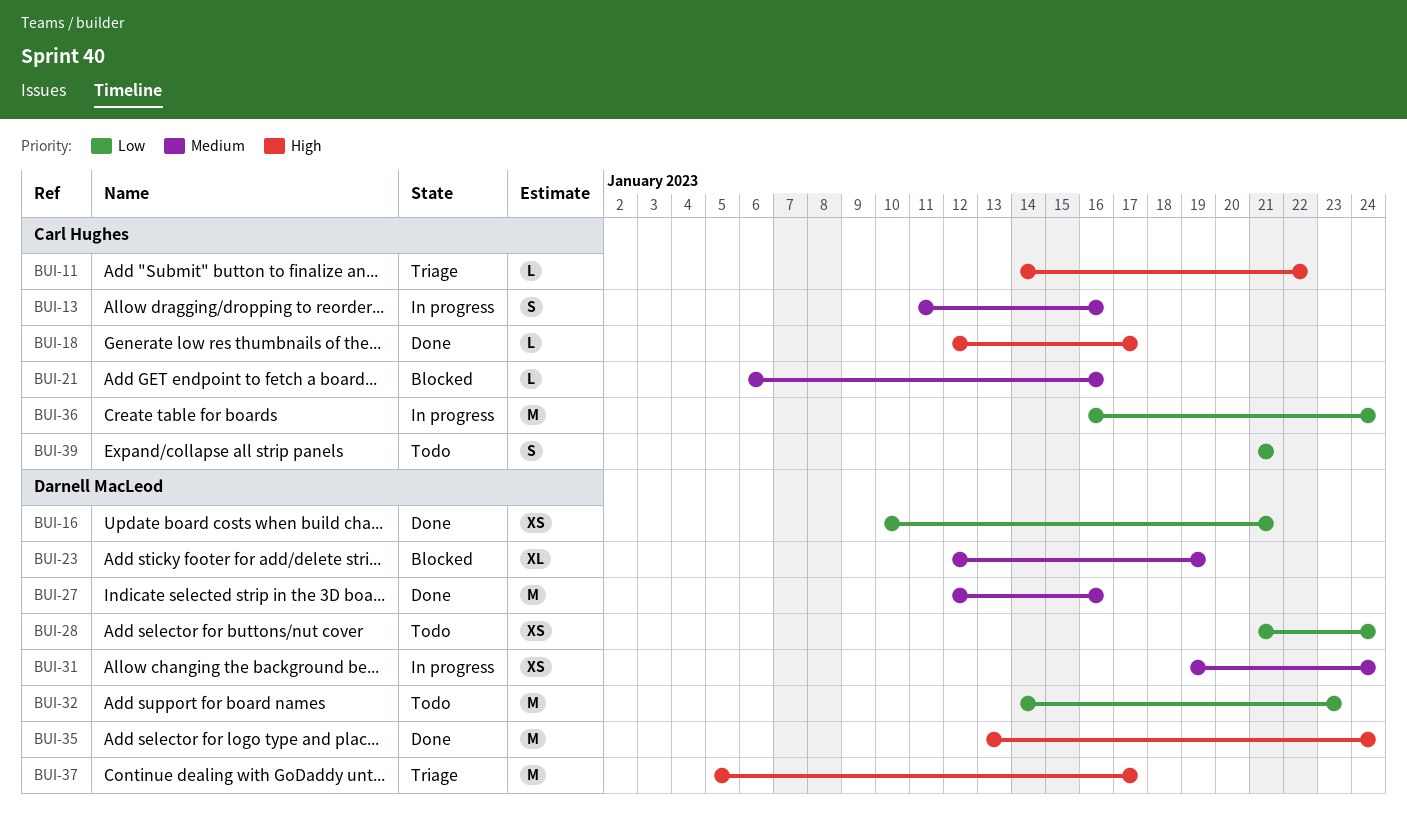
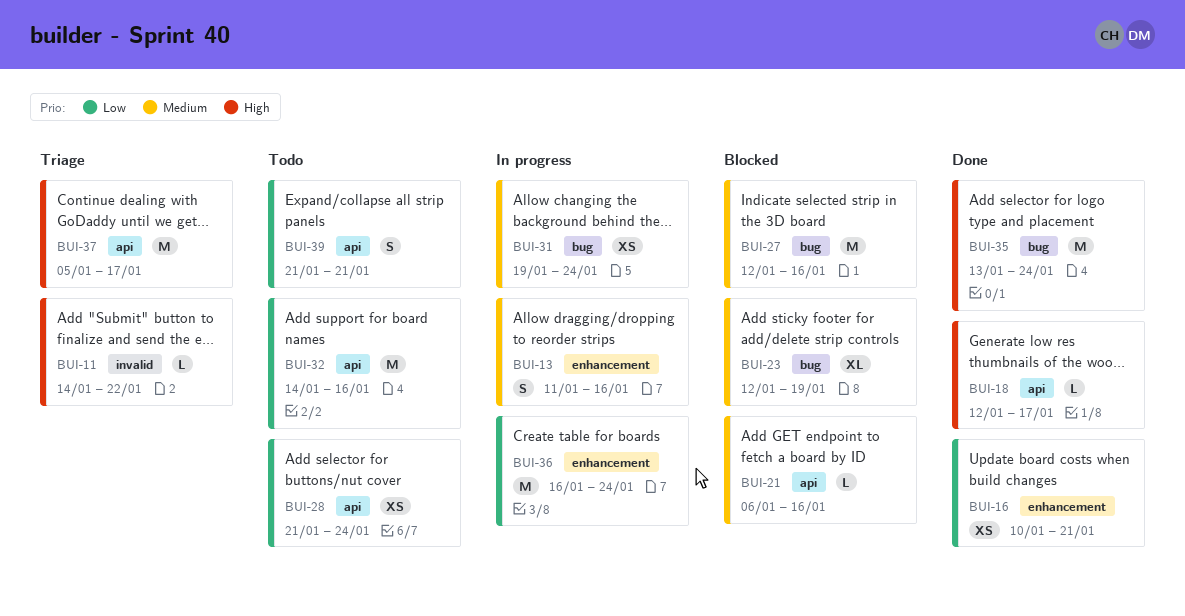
BUI-27, status: Done -> Blocked
BUI-32, due: Jan 23 -> Jan 16

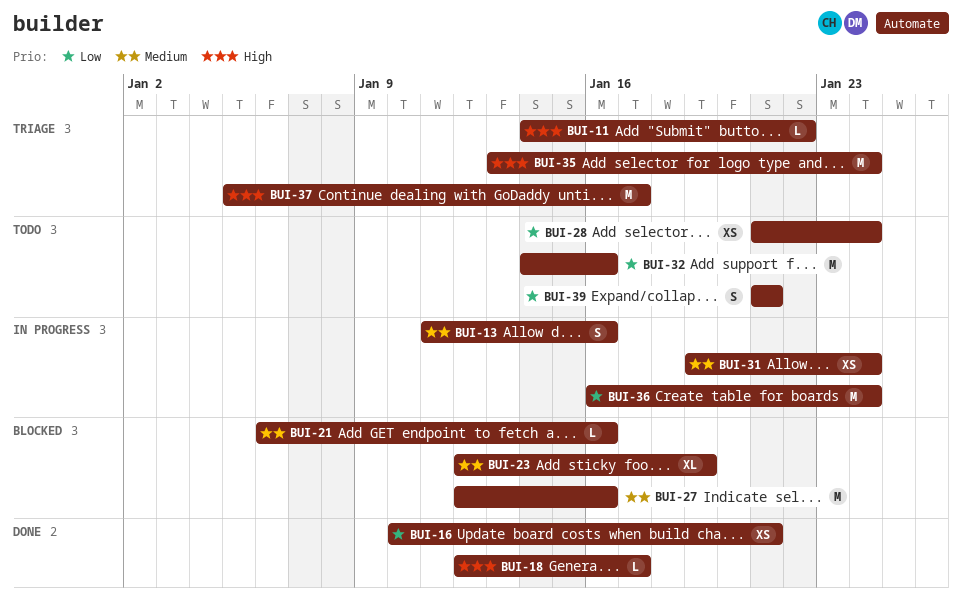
BUI-35, status: Done -> Triage

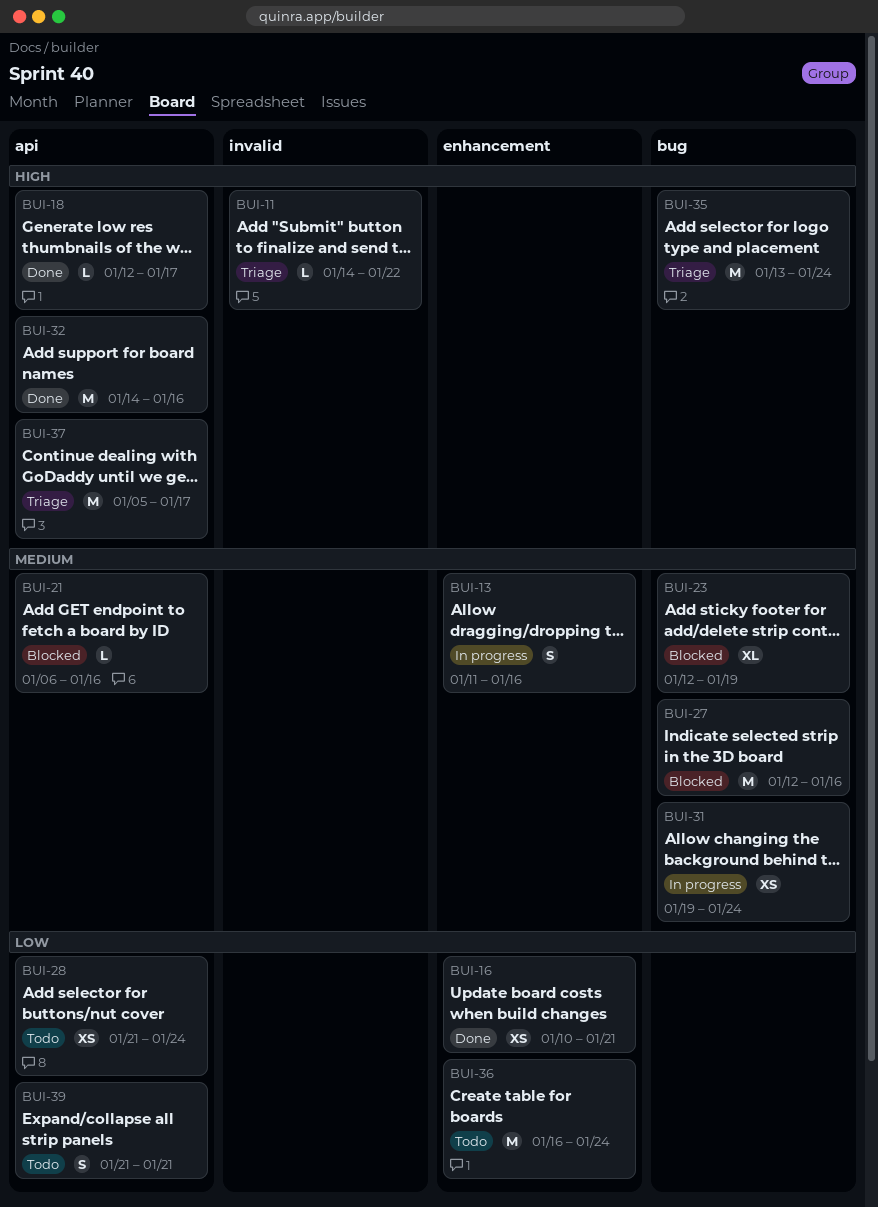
BUI-32, status: Todo -> Done
BUI-32, priority: Low -> High
BUI-36, status: In progress -> Todo

